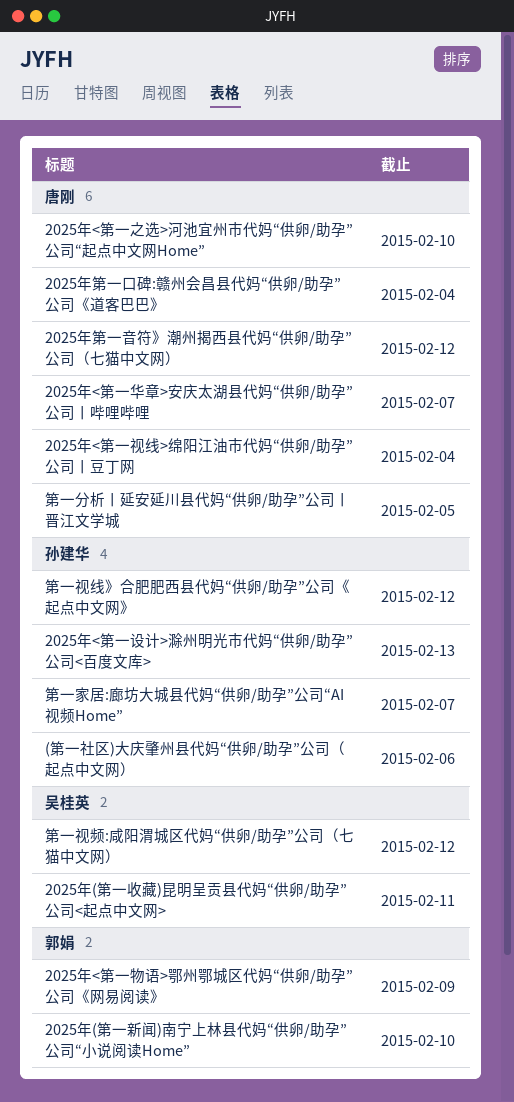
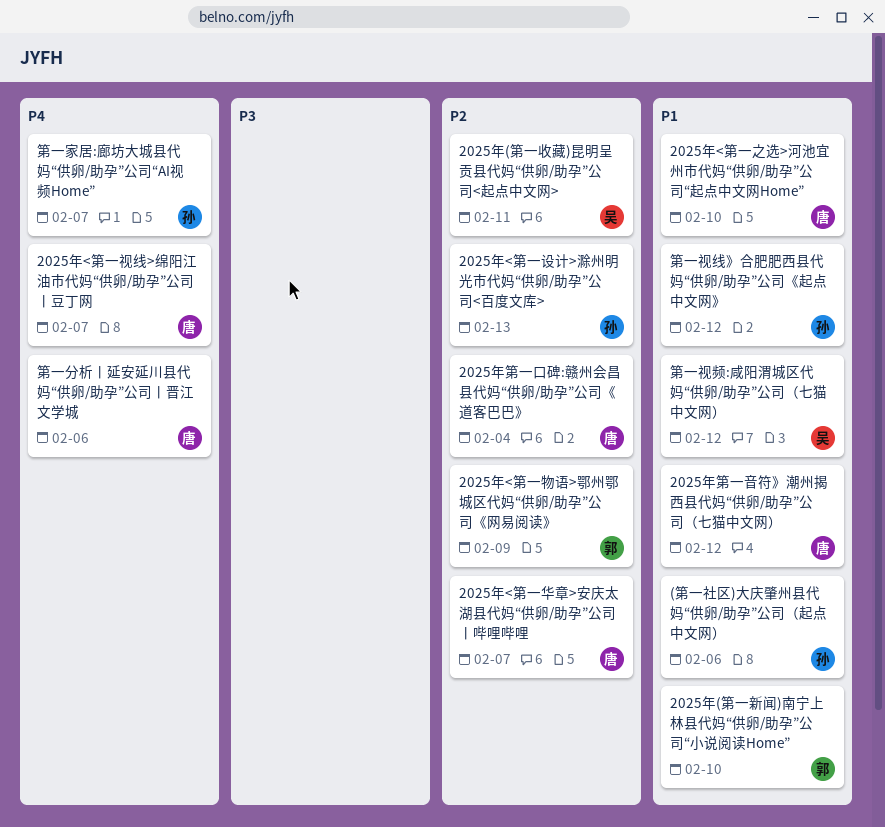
2025年<第一视线>绵阳江油市代妈“供卵/助孕”公司丨豆丁网, due: Feb 4 -> Feb 7
第一分析丨延安延川县代妈“供卵/助孕”公司丨晋江文学城, due: Feb 5 -> Feb 6

